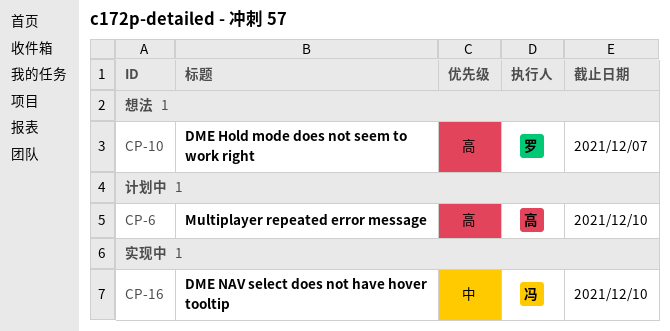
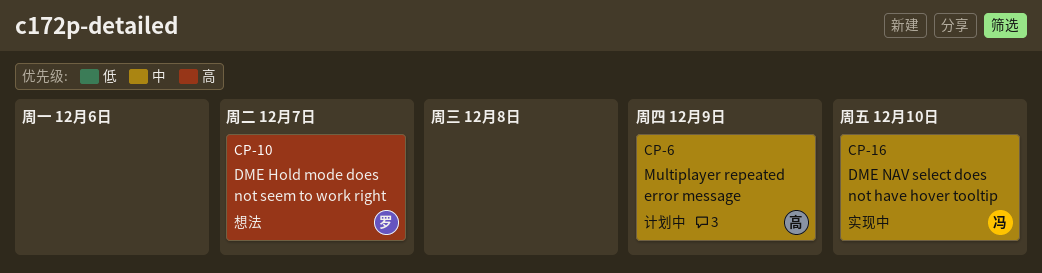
CP-6, priority: 高 -> 中
CP-6, due: Dec 10 -> Dec 9

